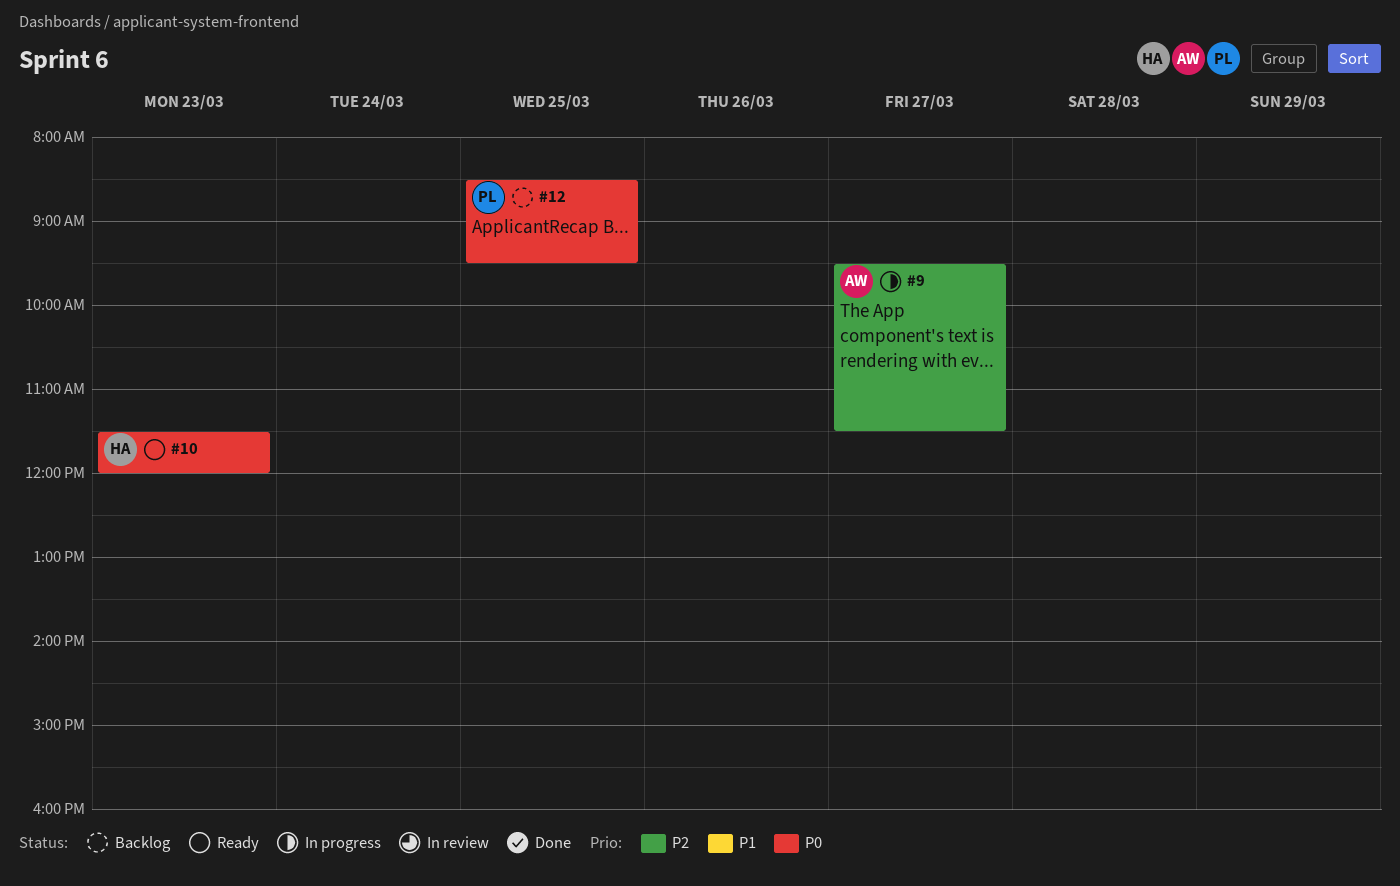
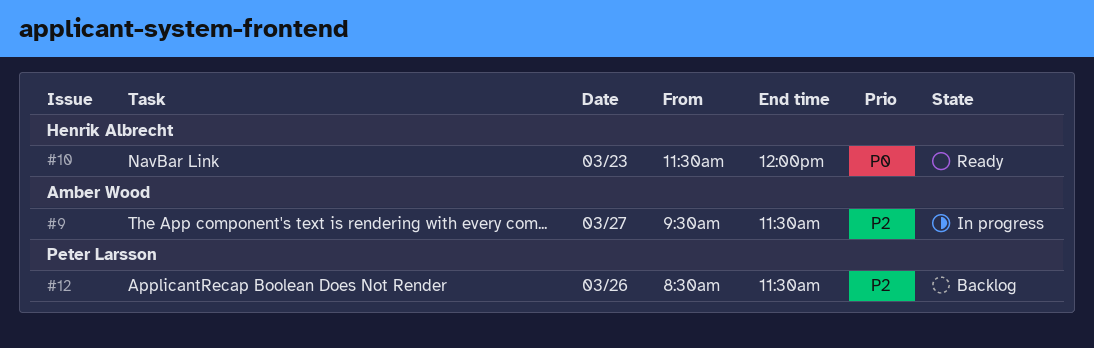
#12, priority: P0 -> P2
#12, day: Mar 25 -> Mar 26
#12, ends: 09:30 -> 11:30

